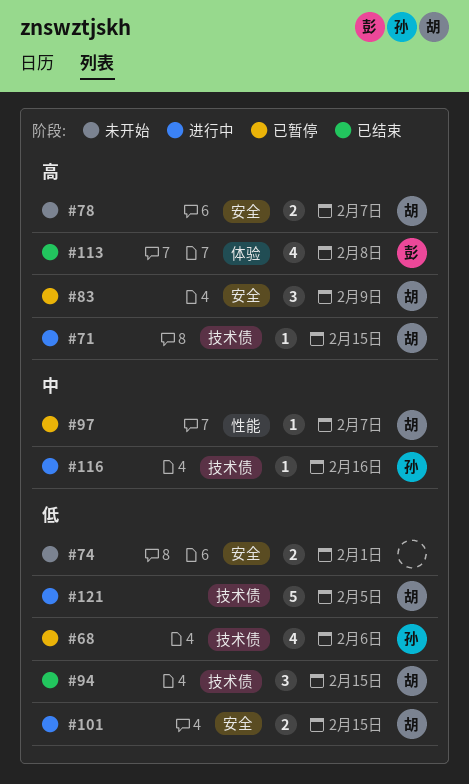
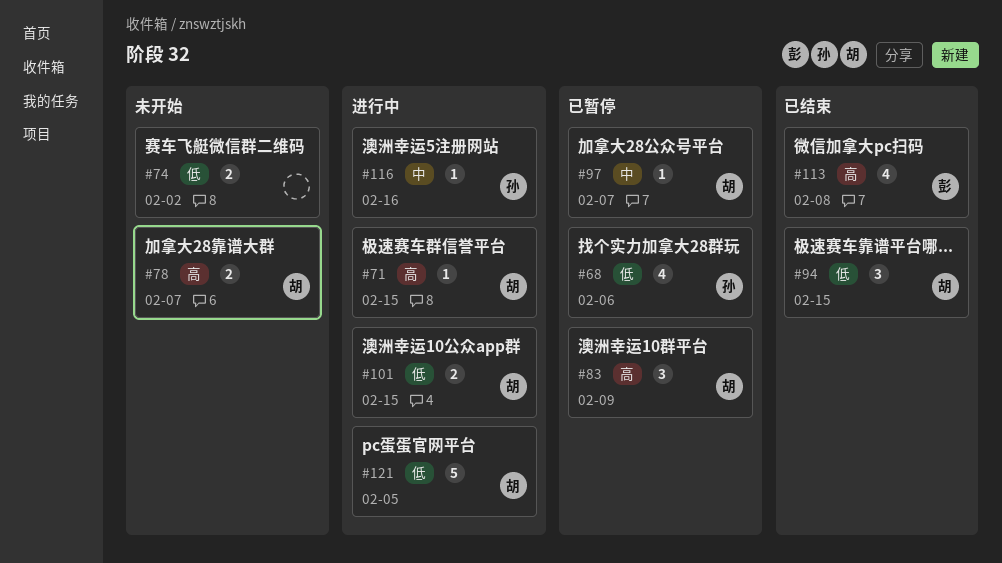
#74, due: Feb 1 -> Feb 2

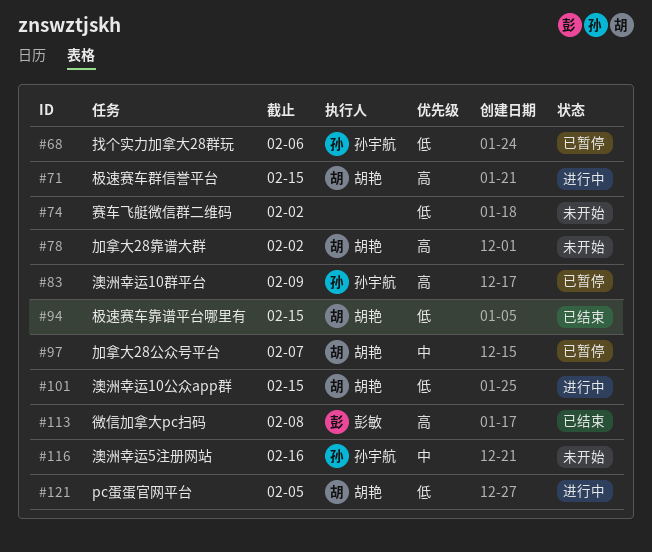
#78, due: Feb 7 -> Feb 2
#83, owner: 胡艳 -> 孙宇航
#116, status: 进行中 -> 未开始

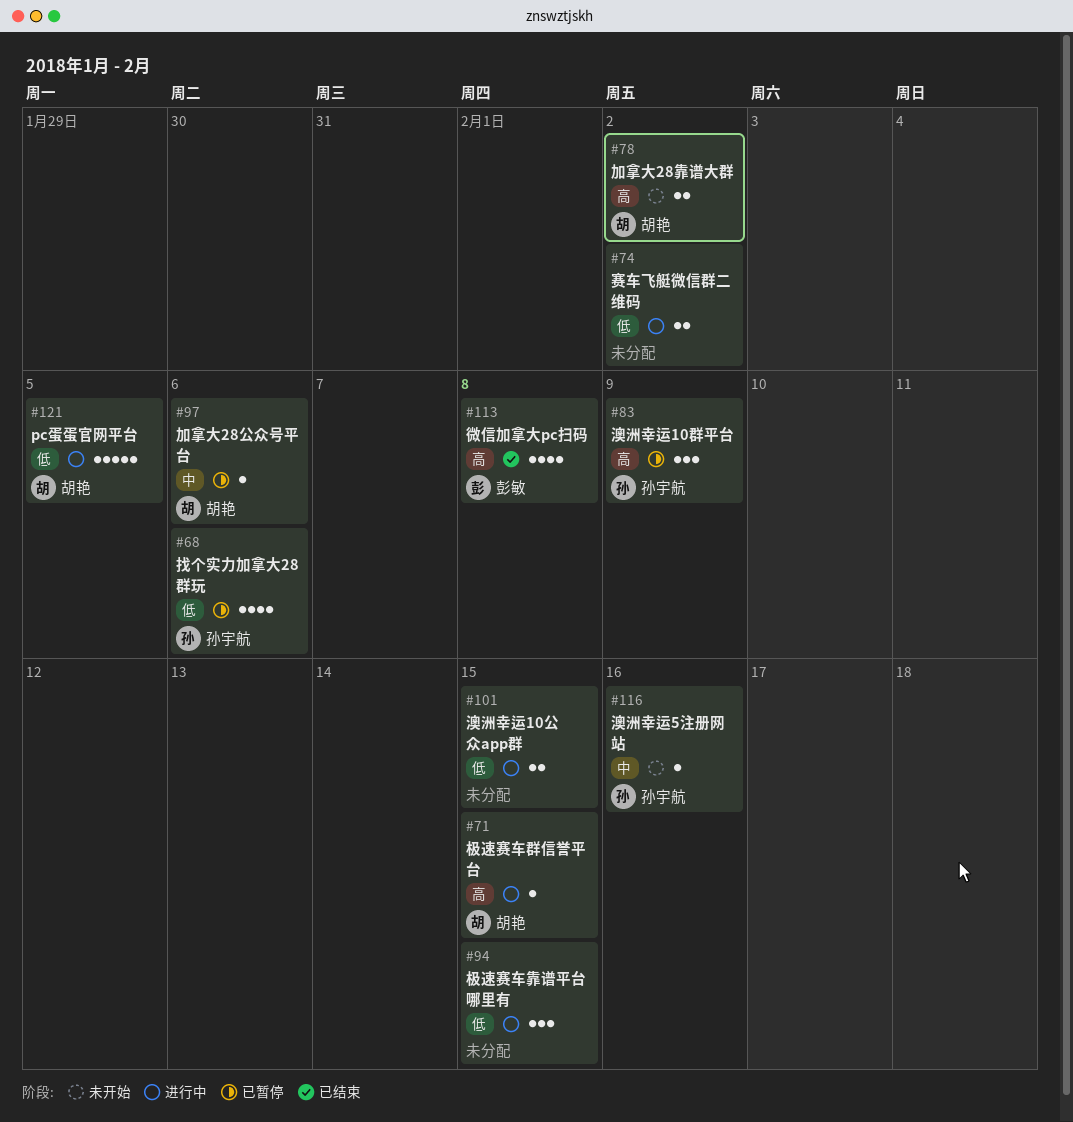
#74, status: 未开始 -> 进行中
#94, status: 已结束 -> 进行中
#94, owner: 胡艳 -> none
#97, due: Feb 7 -> Feb 6
#101, owner: 胡艳 -> none

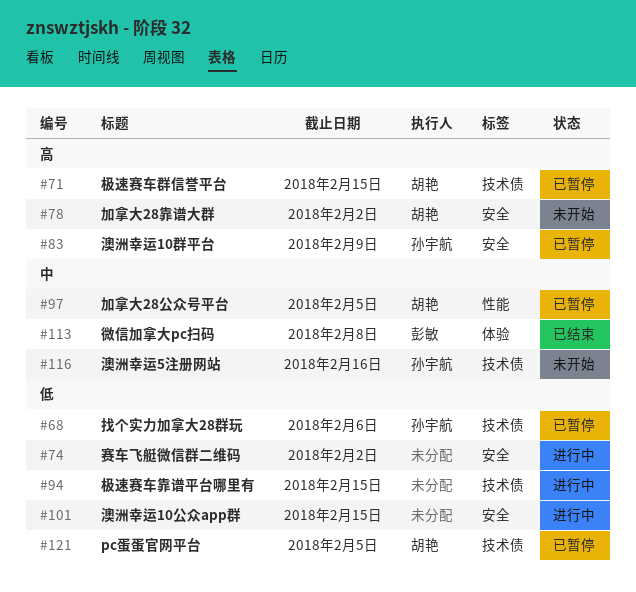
#71, status: 进行中 -> 已暂停
#97, due: Feb 6 -> Feb 5
#113, priority: 高 -> 中
#121, status: 进行中 -> 已暂停

